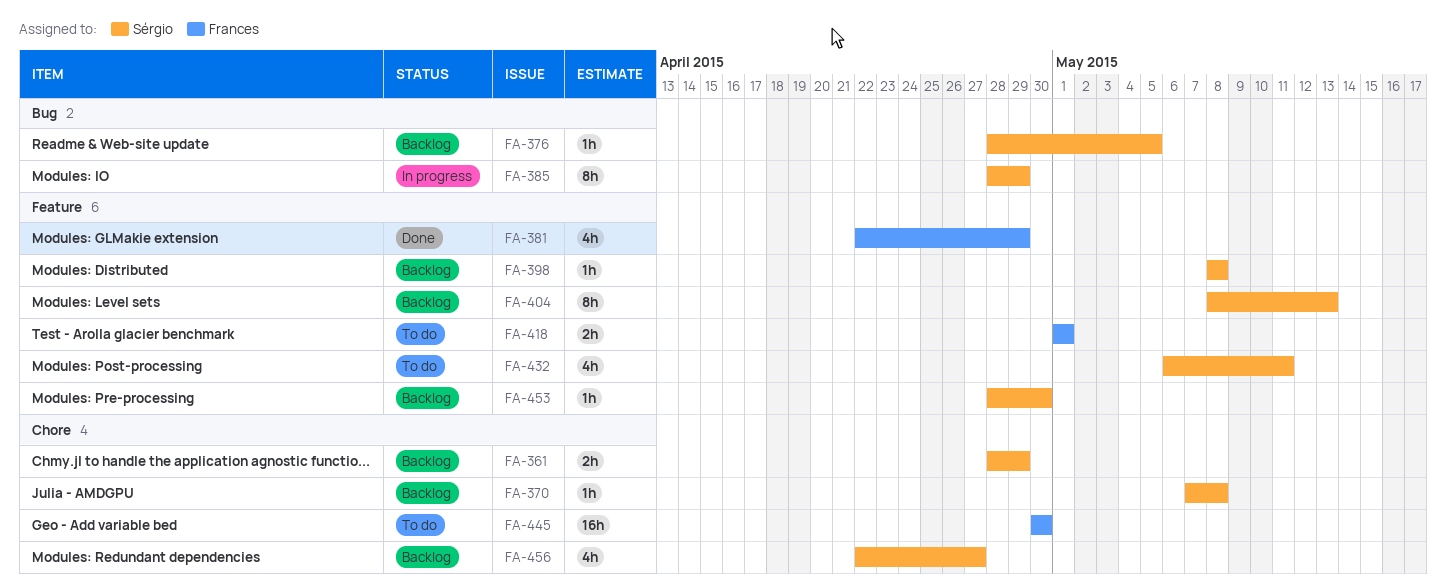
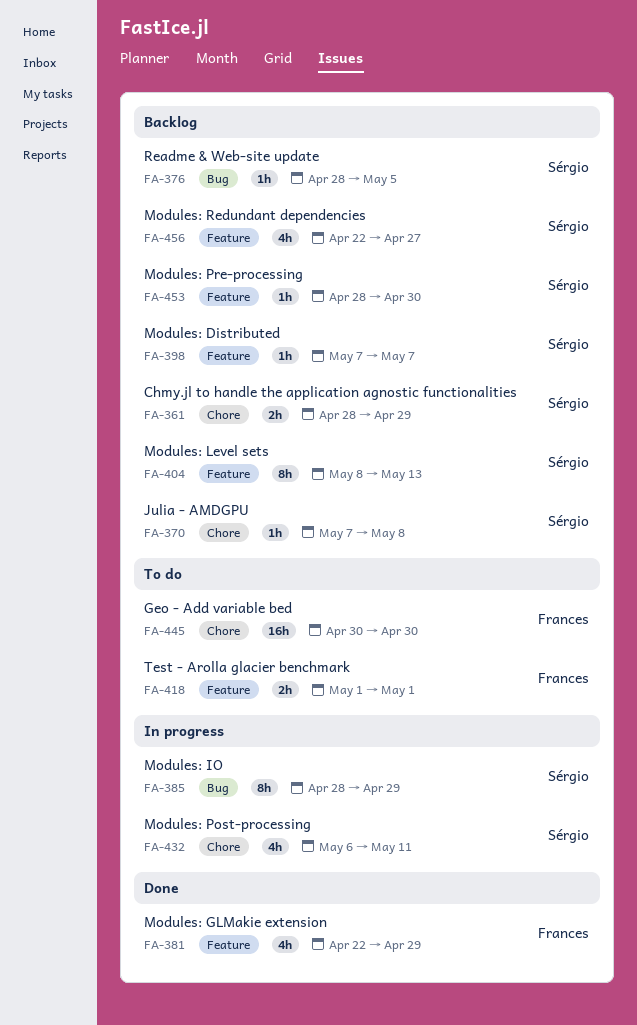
FA-398, start: May 8 -> May 7
FA-398, due: May 8 -> May 7
FA-432, status: To do -> In progress
FA-432, label: Feature -> Chore
FA-456, label: Chore -> Feature

